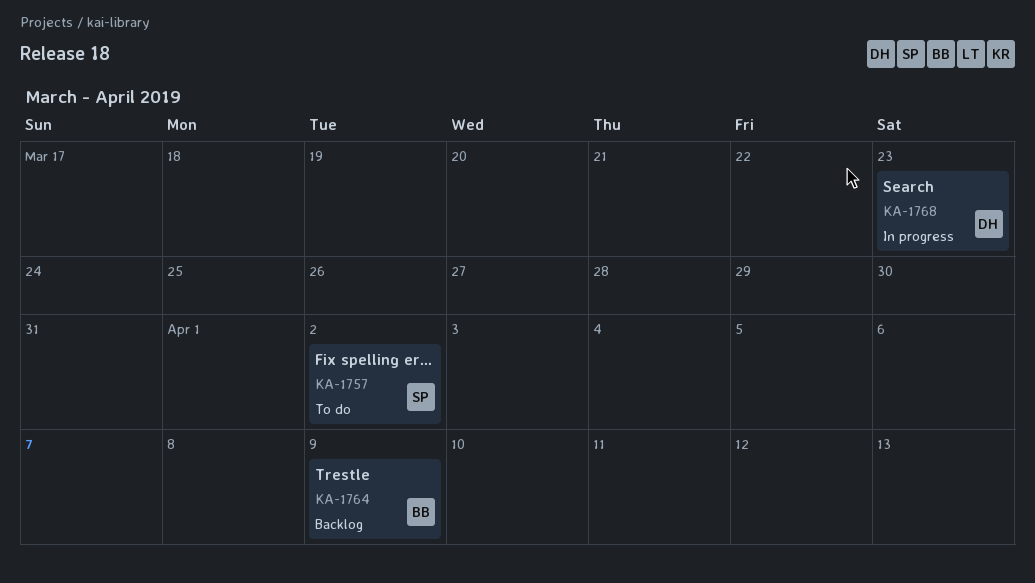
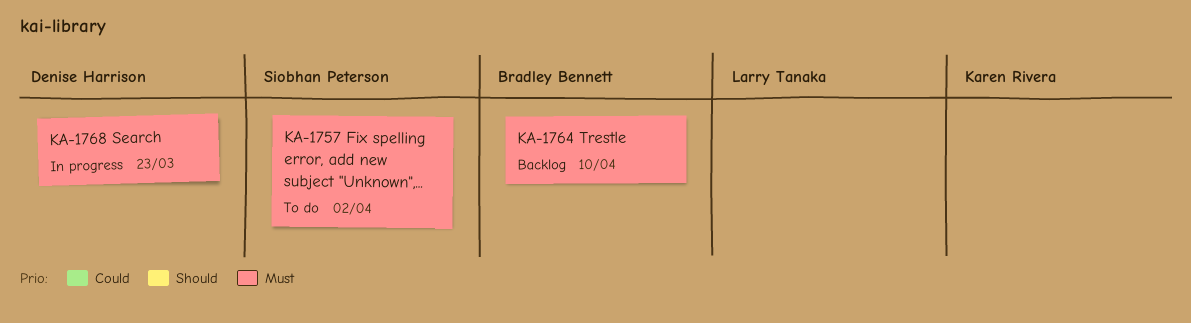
KA-1764, due: Apr 9 -> Apr 10

